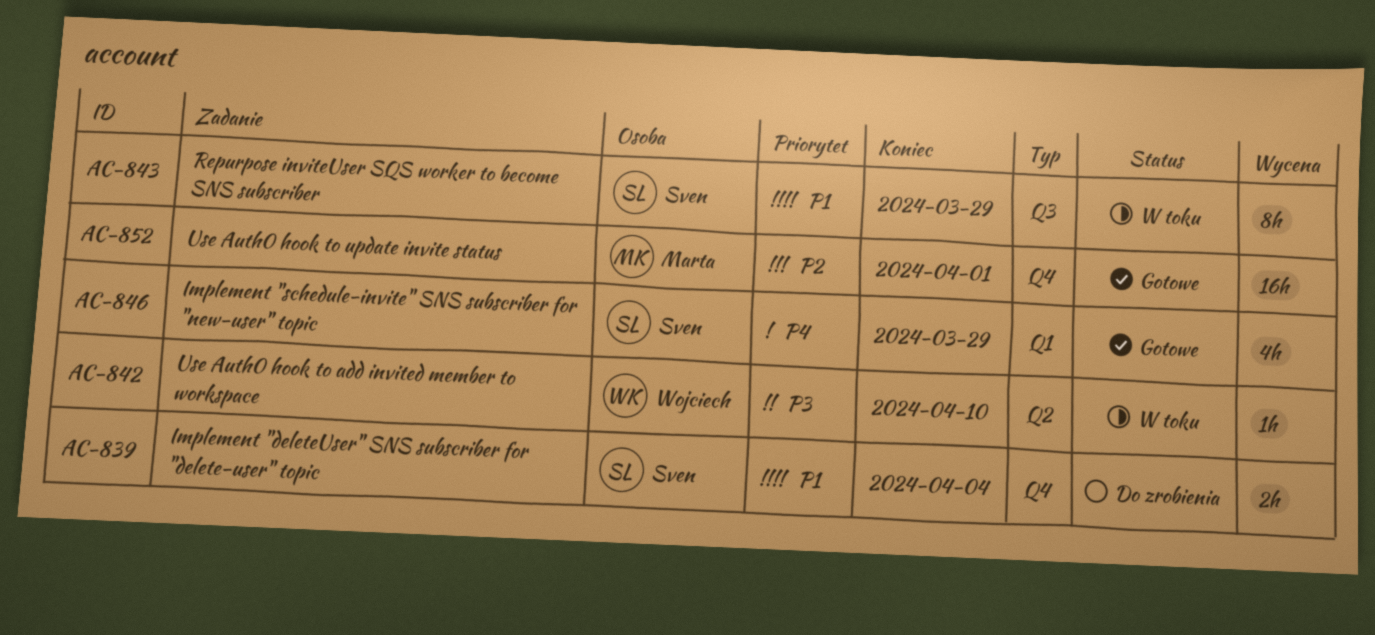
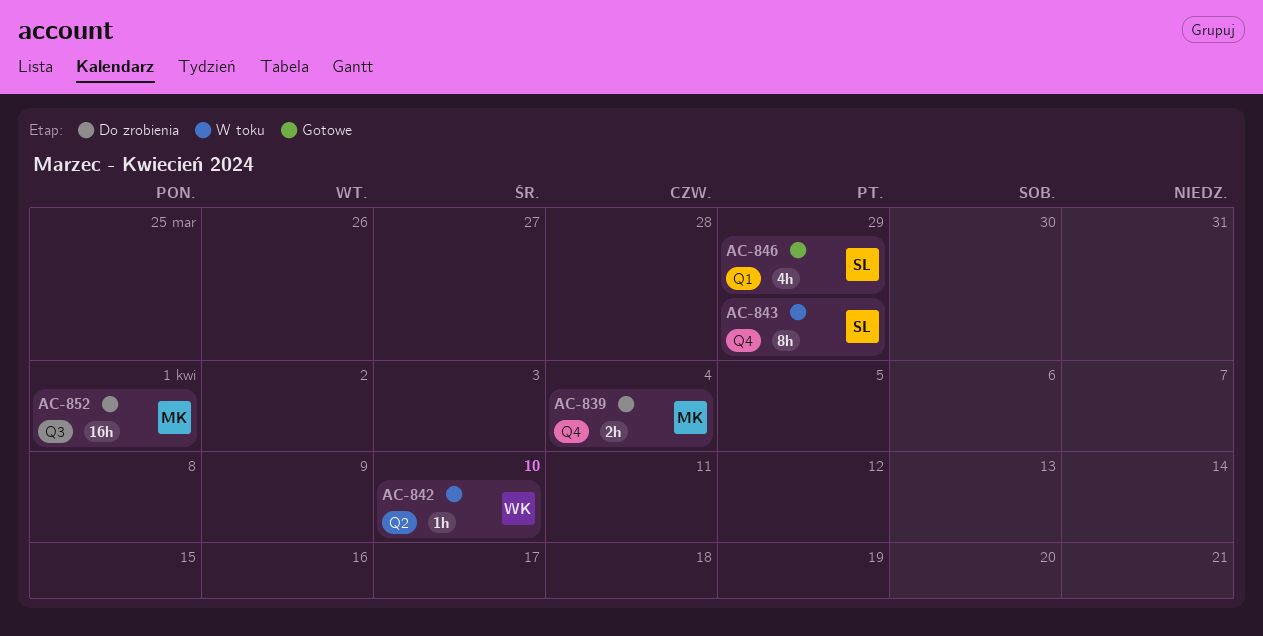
AC-839, owner: Sven -> Marta
AC-843, label: Q3 -> Q4
AC-852, status: Gotowe -> Do zrobienia
AC-852, label: Q4 -> Q3

